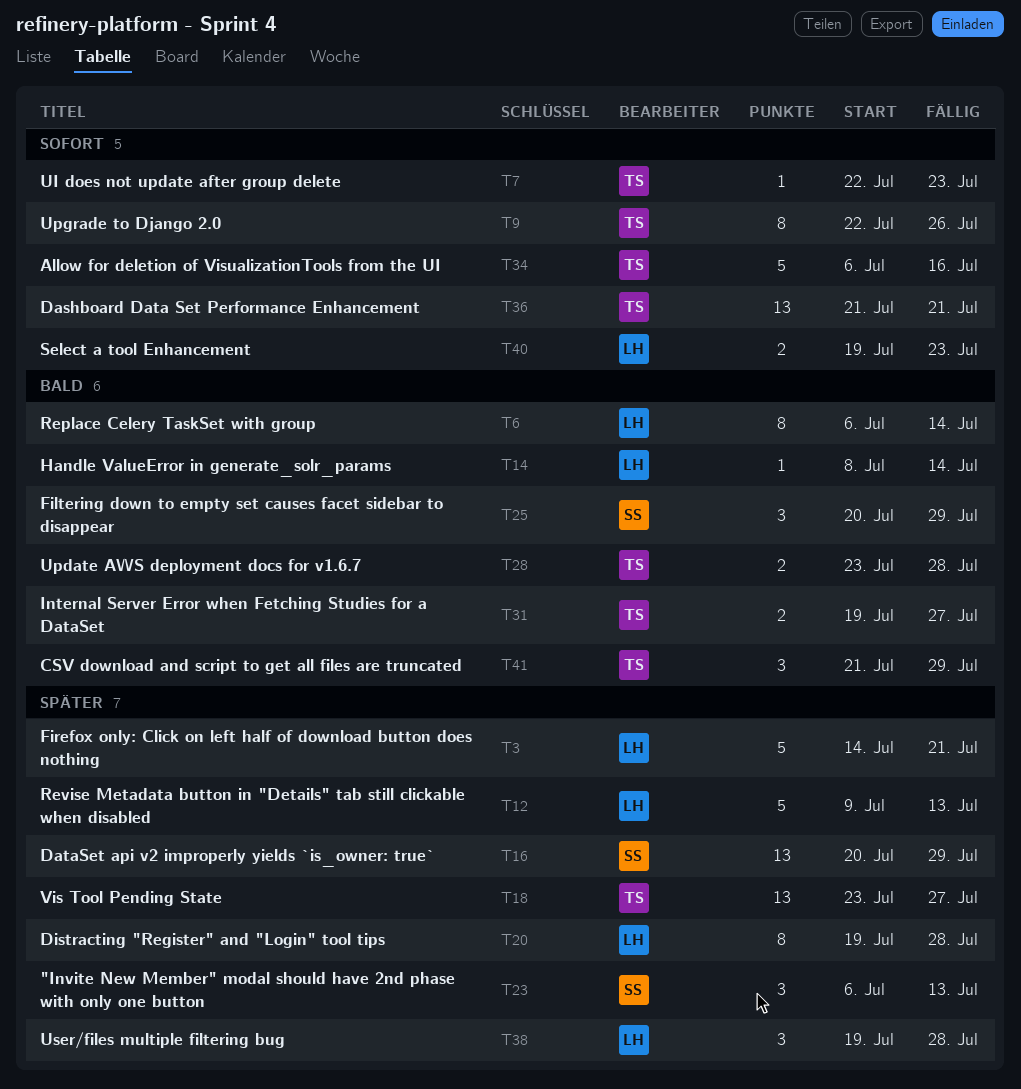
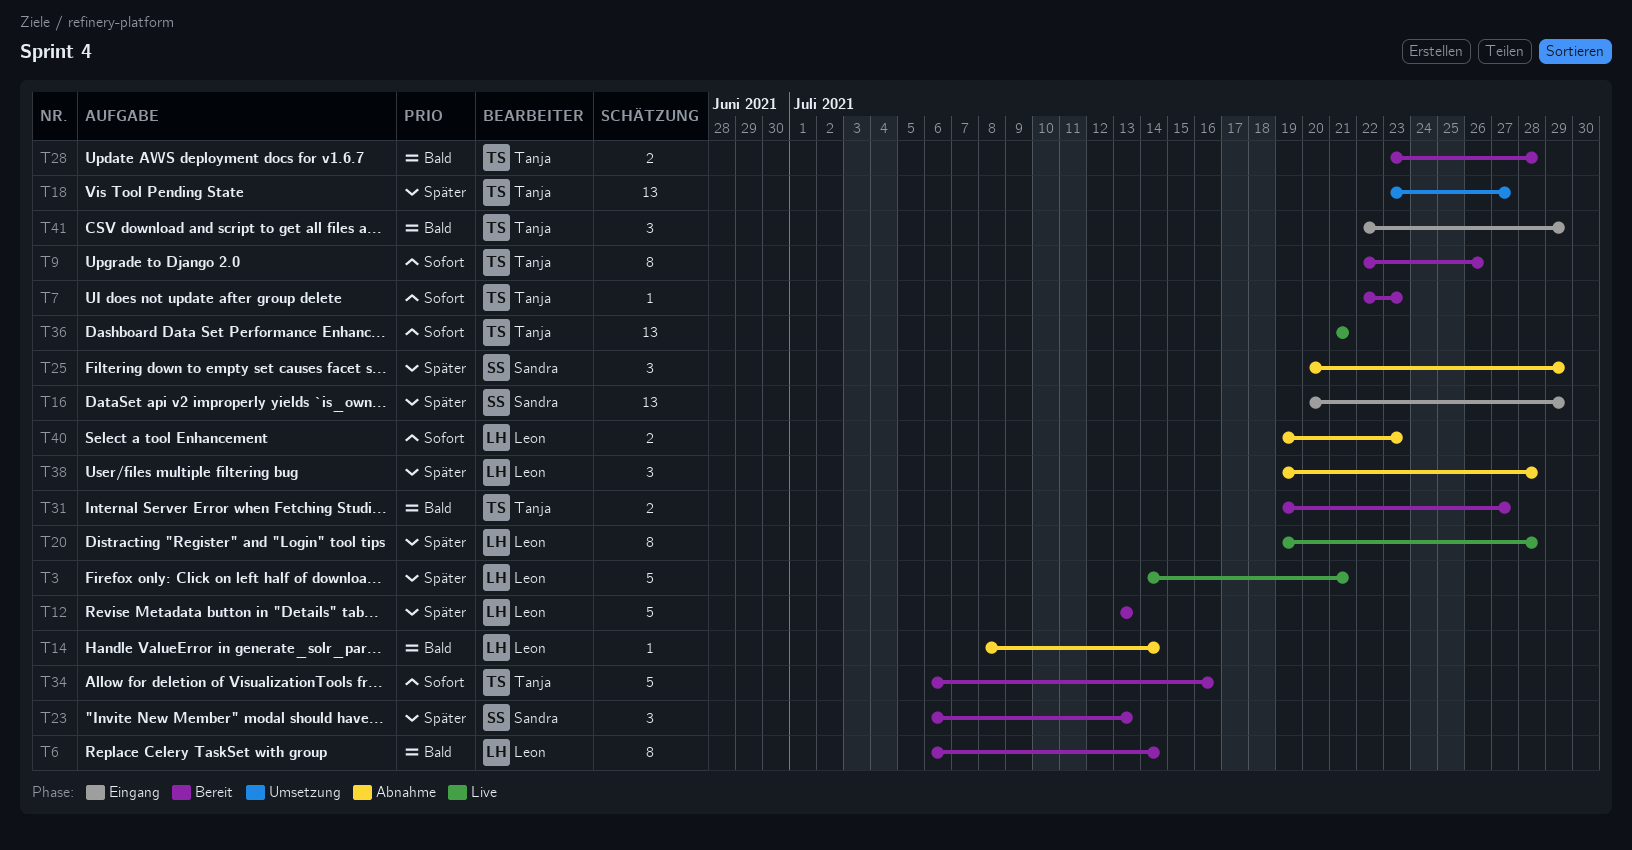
T12, start: Jul 9 -> Jul 13
T25, priority: Bald -> Später
T41, start: Jul 21 -> Jul 22

